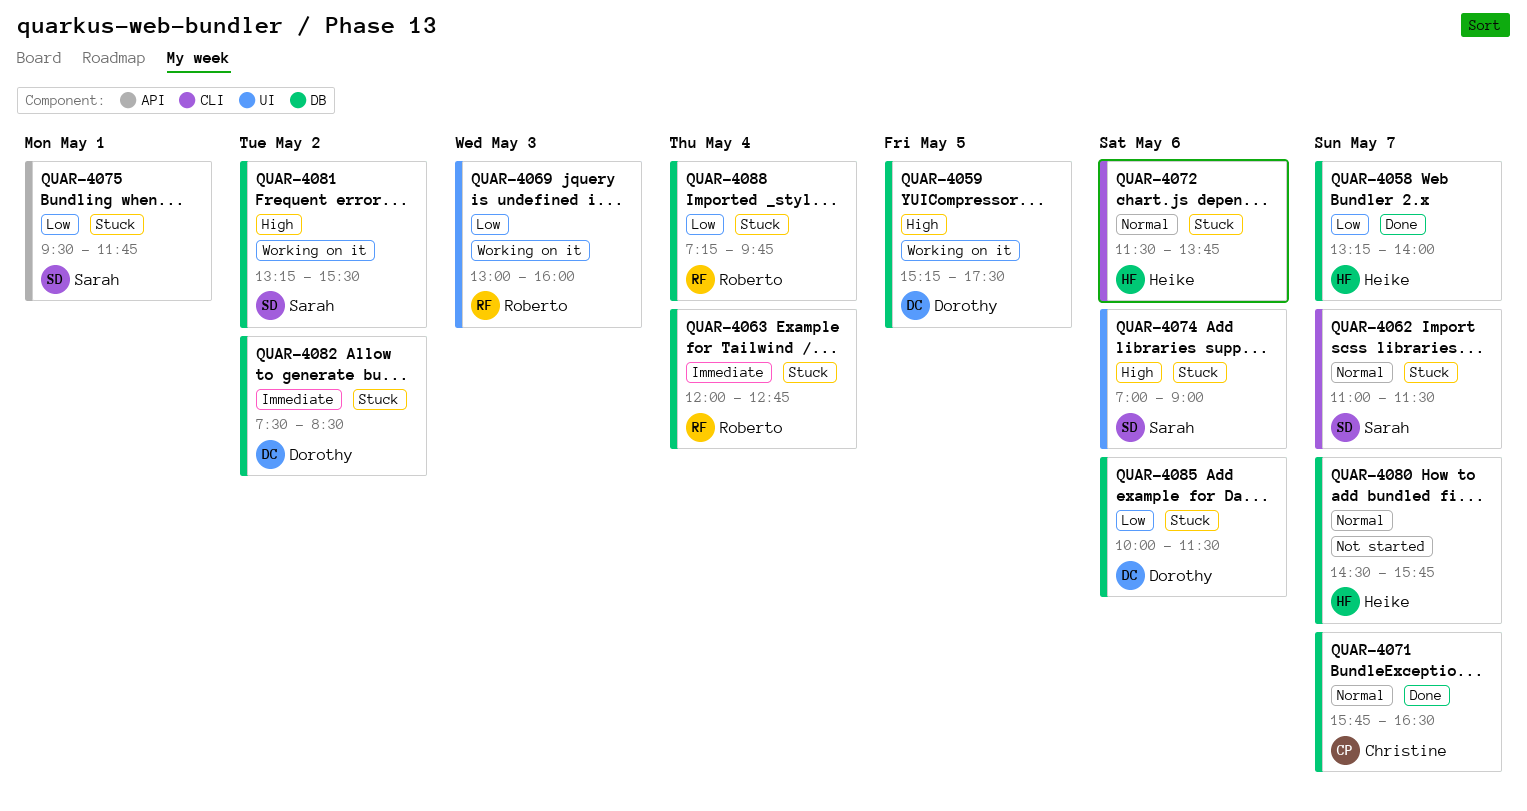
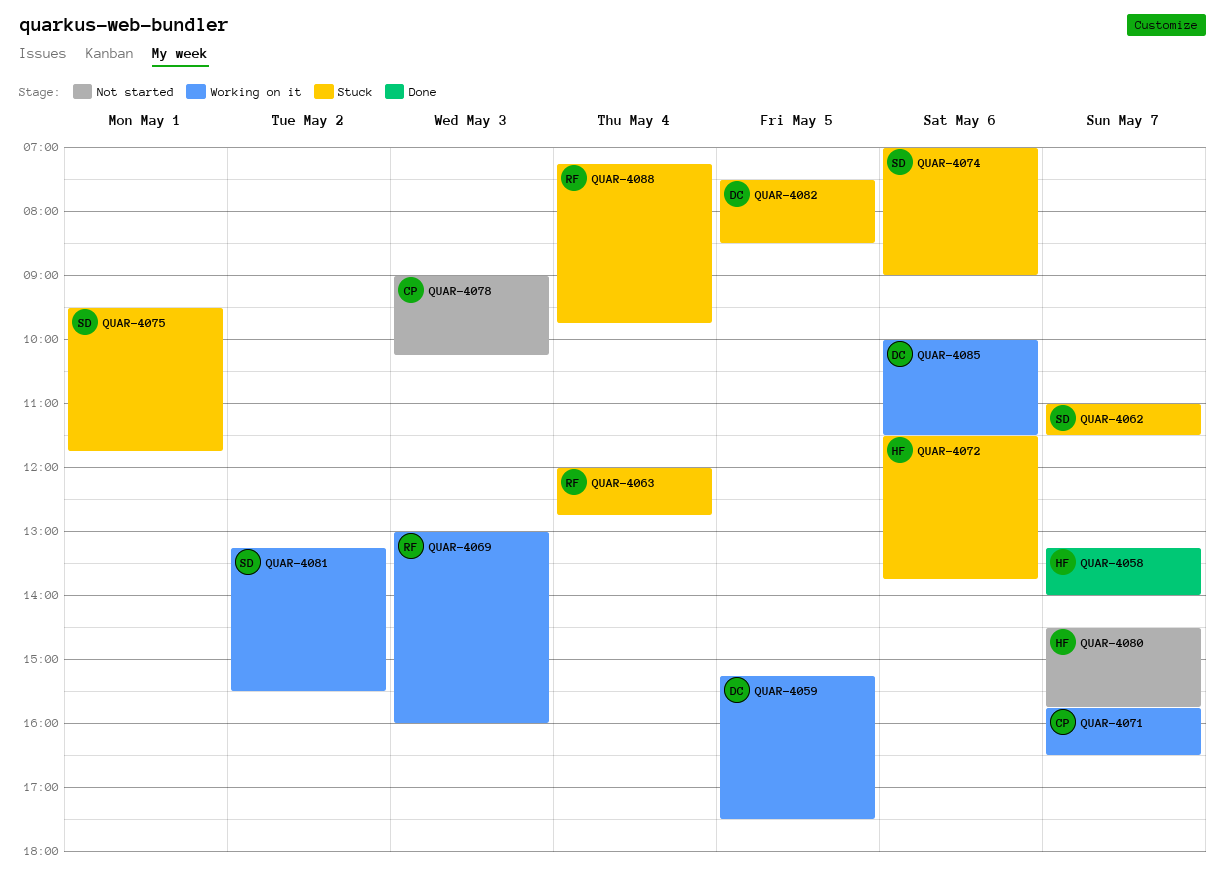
QUAR-4071, status: Done -> Working on it
QUAR-4078: none -> present
QUAR-4082, day: May 2 -> May 5
QUAR-4085, status: Stuck -> Working on it

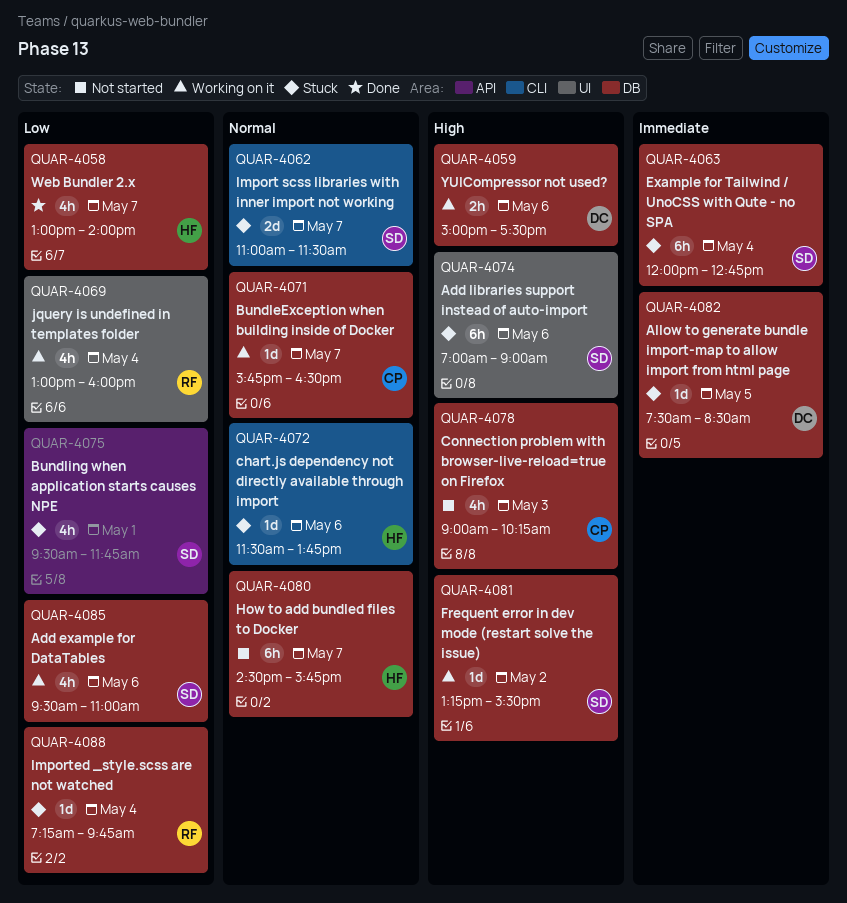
QUAR-4058, begins: 13:15 -> 13:00
QUAR-4059, day: May 5 -> May 6
QUAR-4059, begins: 15:15 -> 15:00
QUAR-4063, owner: RF -> SD
QUAR-4069, day: May 3 -> May 4
QUAR-4085, owner: DC -> SD
QUAR-4085, begins: 10:00 -> 09:30
QUAR-4085, ends: 11:30 -> 11:00

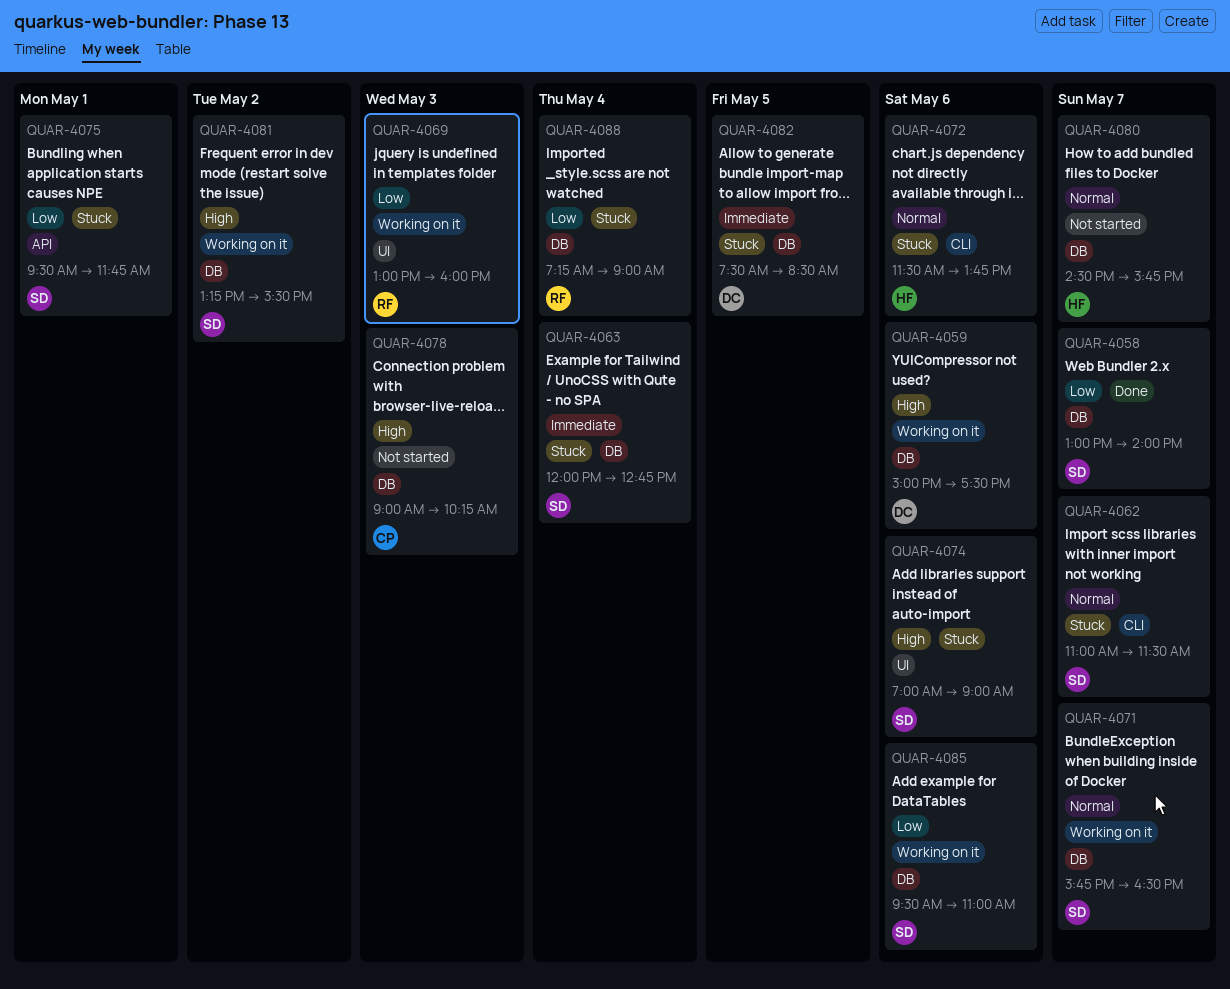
QUAR-4058, owner: HF -> SD
QUAR-4069, day: May 4 -> May 3
QUAR-4071, owner: CP -> SD
QUAR-4088, ends: 09:45 -> 09:00

